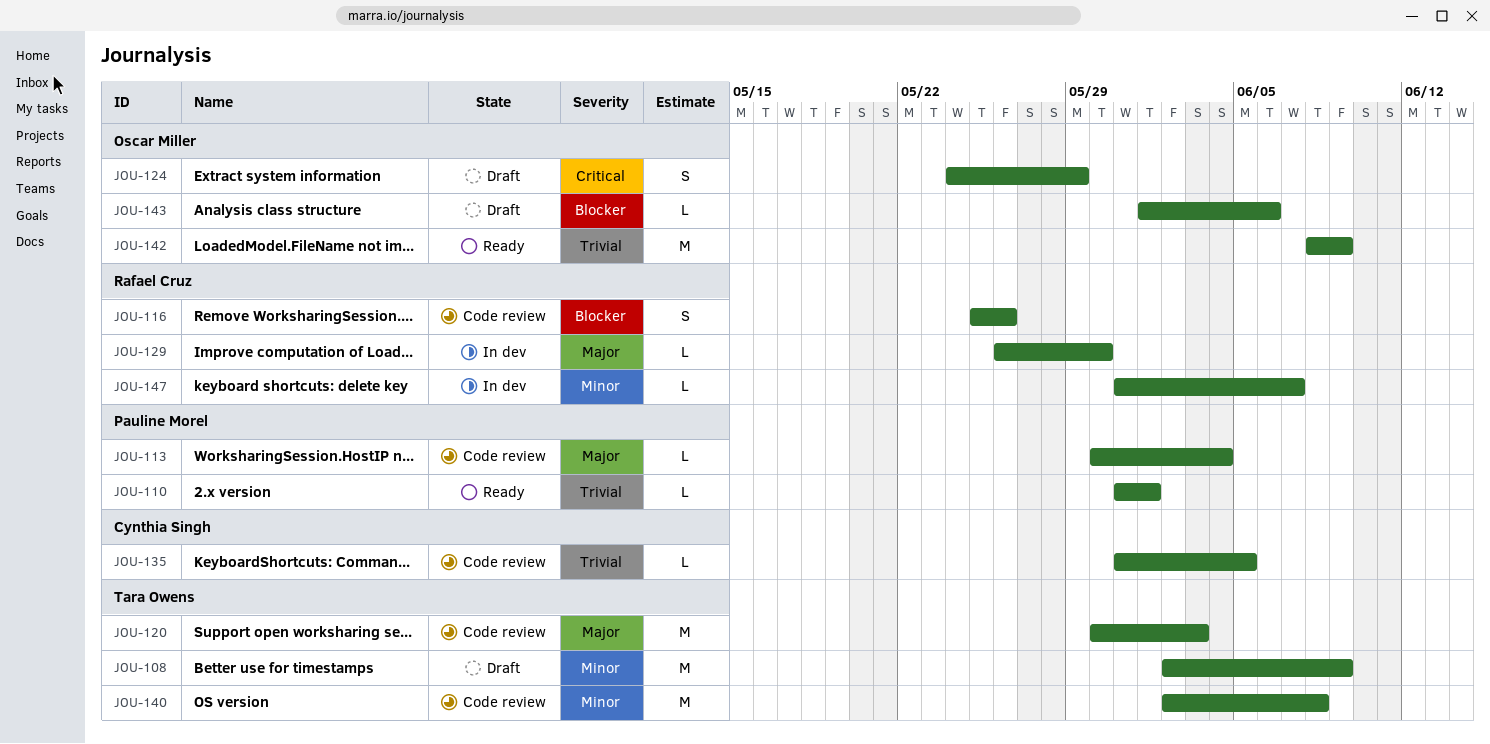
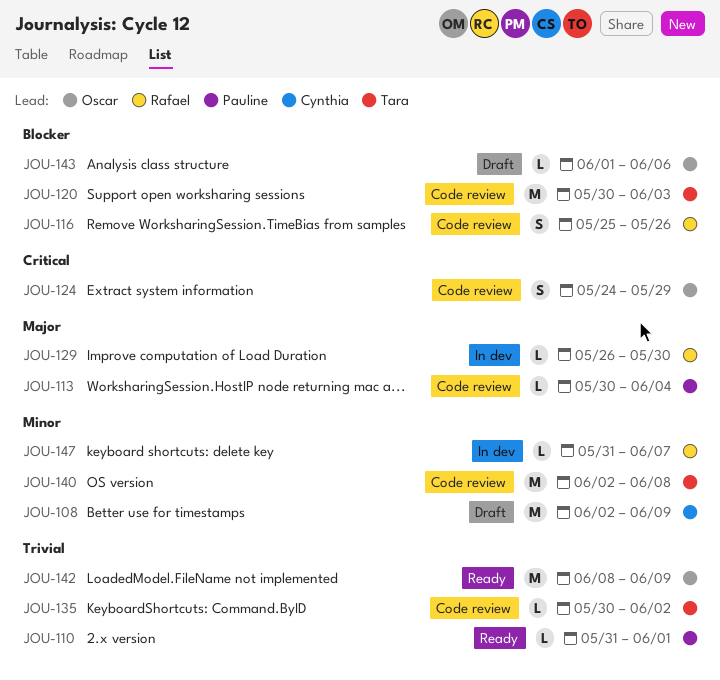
JOU-108, owner: Tara Owens -> Cynthia Singh
JOU-120, priority: Major -> Blocker
JOU-124, status: Draft -> Code review
JOU-135, owner: Cynthia Singh -> Tara Owens
JOU-135, start: May 31 -> May 30
JOU-135, due: Jun 5 -> Jun 2

